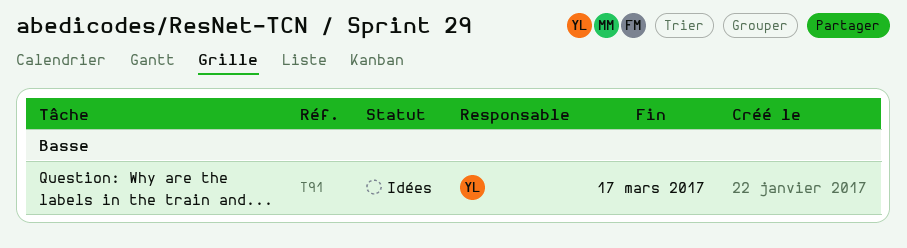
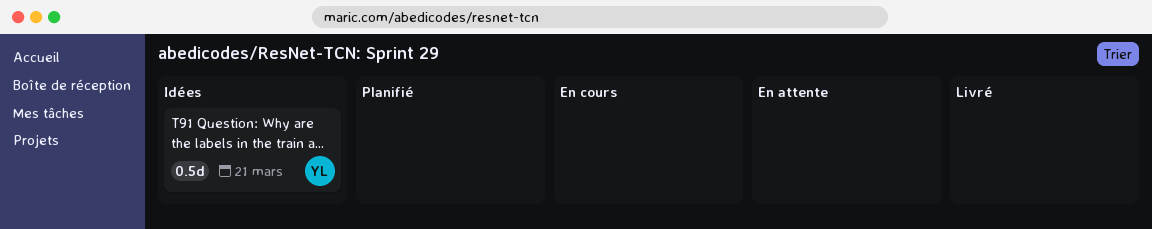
T91, due: Mar 17 -> Mar 21

